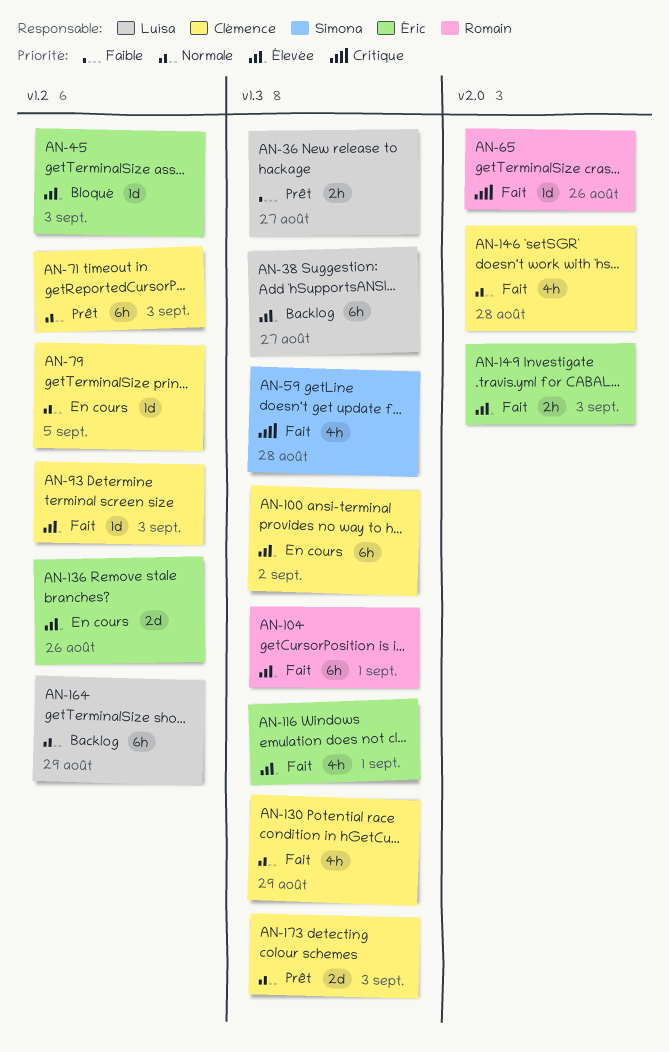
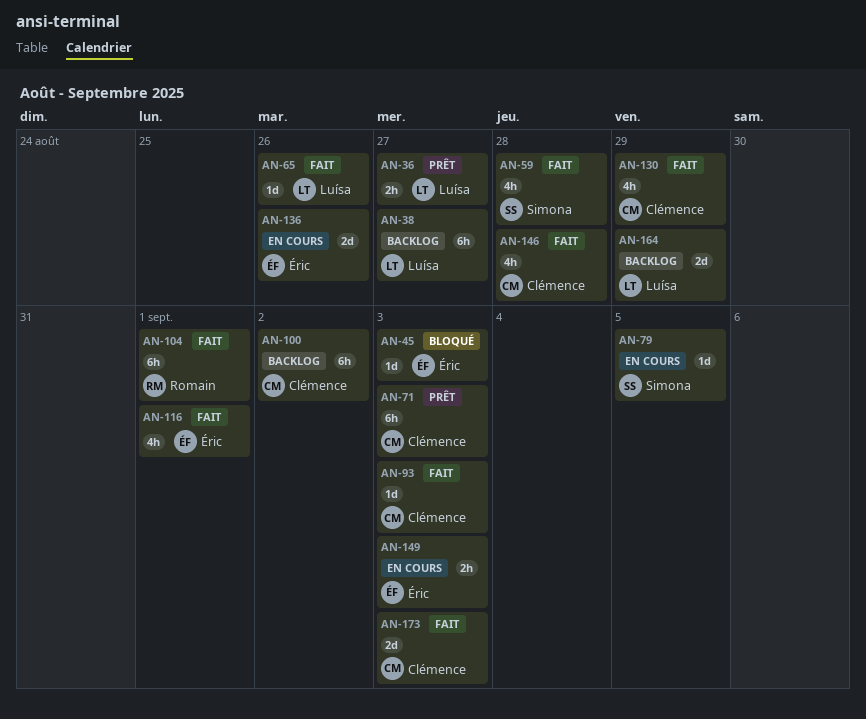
AN-65, owner: Romain -> Luísa
AN-79, owner: Clémence -> Simona
AN-100, status: En cours -> Backlog
AN-149, status: Fait -> En cours
AN-164, estimate: 6h -> 2d
AN-173, status: Prêt -> Fait

